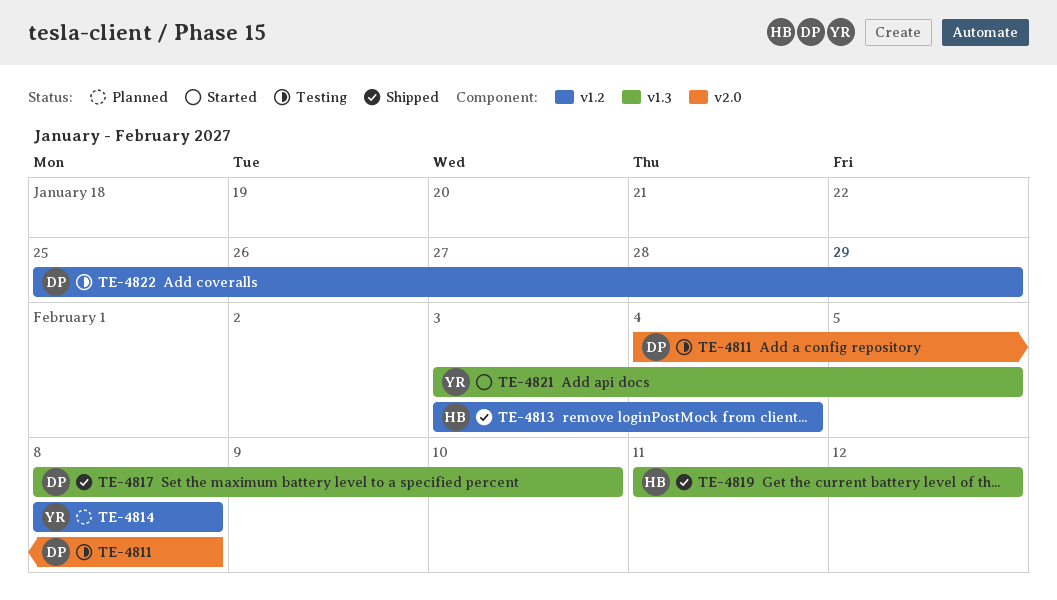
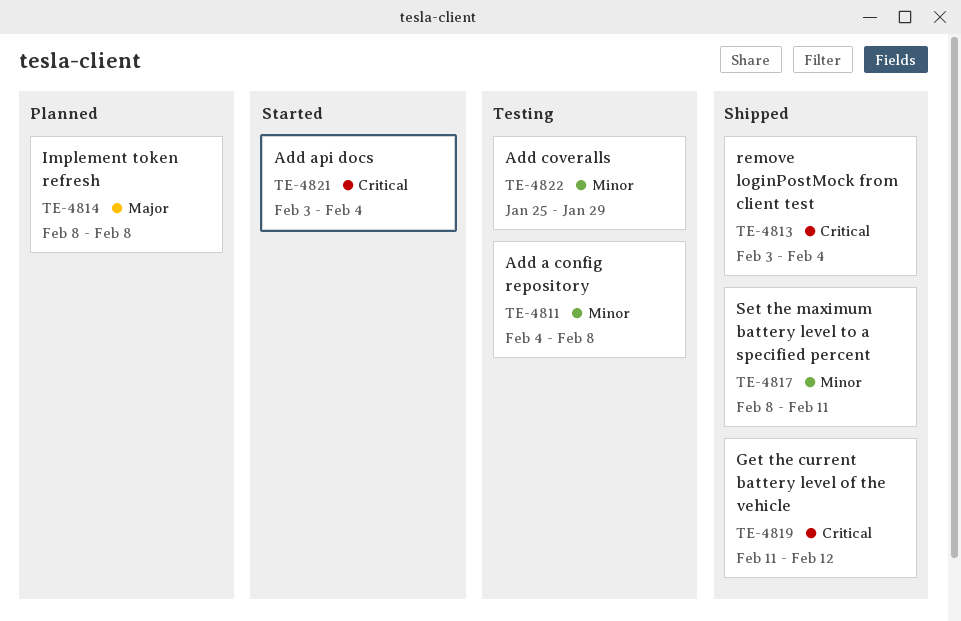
TE-4817, due: Feb 10 -> Feb 11
TE-4821, due: Feb 5 -> Feb 4

